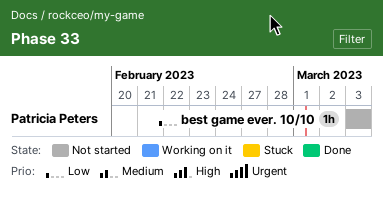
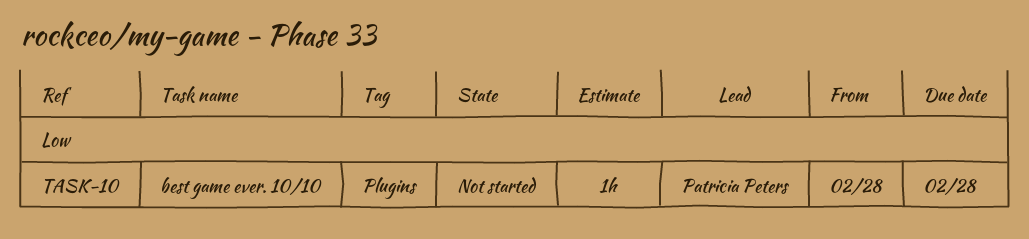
best game ever. 10/10, start: Mar 3 -> Feb 28
best game ever. 10/10, due: Mar 3 -> Feb 28

